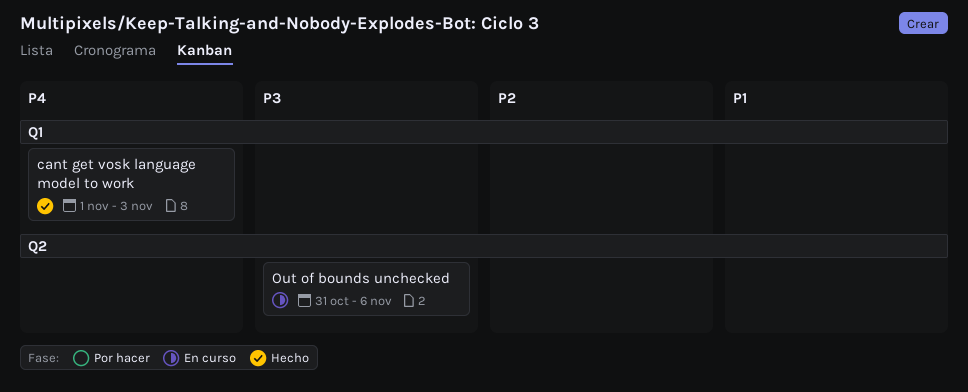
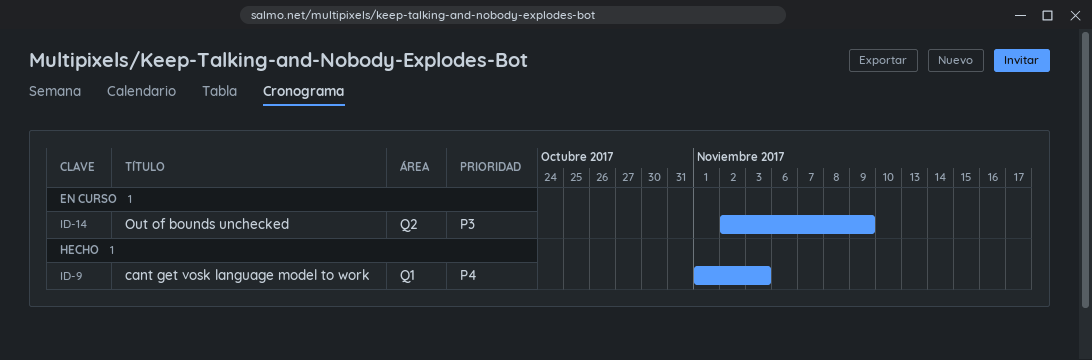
Out of bounds unchecked, start: Oct 31 -> Nov 2
Out of bounds unchecked, due: Nov 6 -> Nov 9

